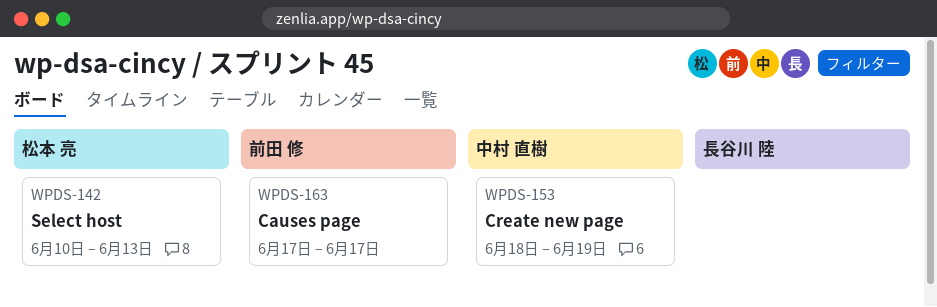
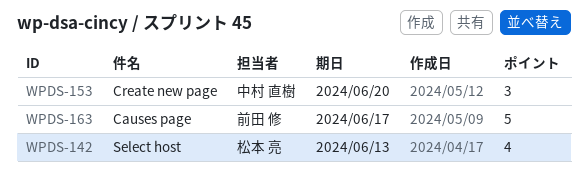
WPDS-153, due: Jun 19 -> Jun 20

